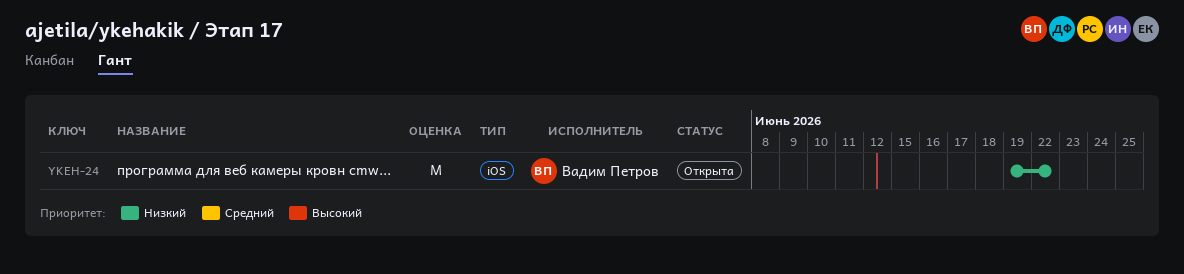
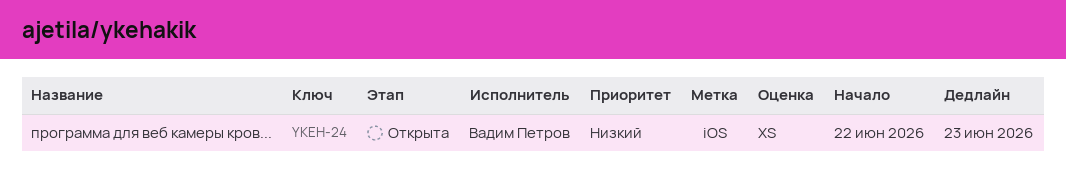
YKEH-24, estimate: M -> XS
YKEH-24, start: Jun 19 -> Jun 22
YKEH-24, due: Jun 22 -> Jun 23

